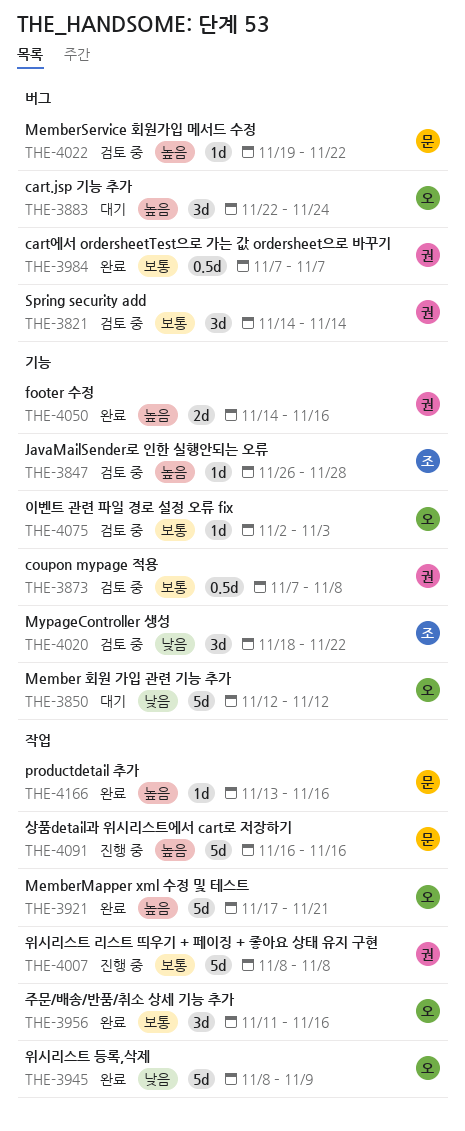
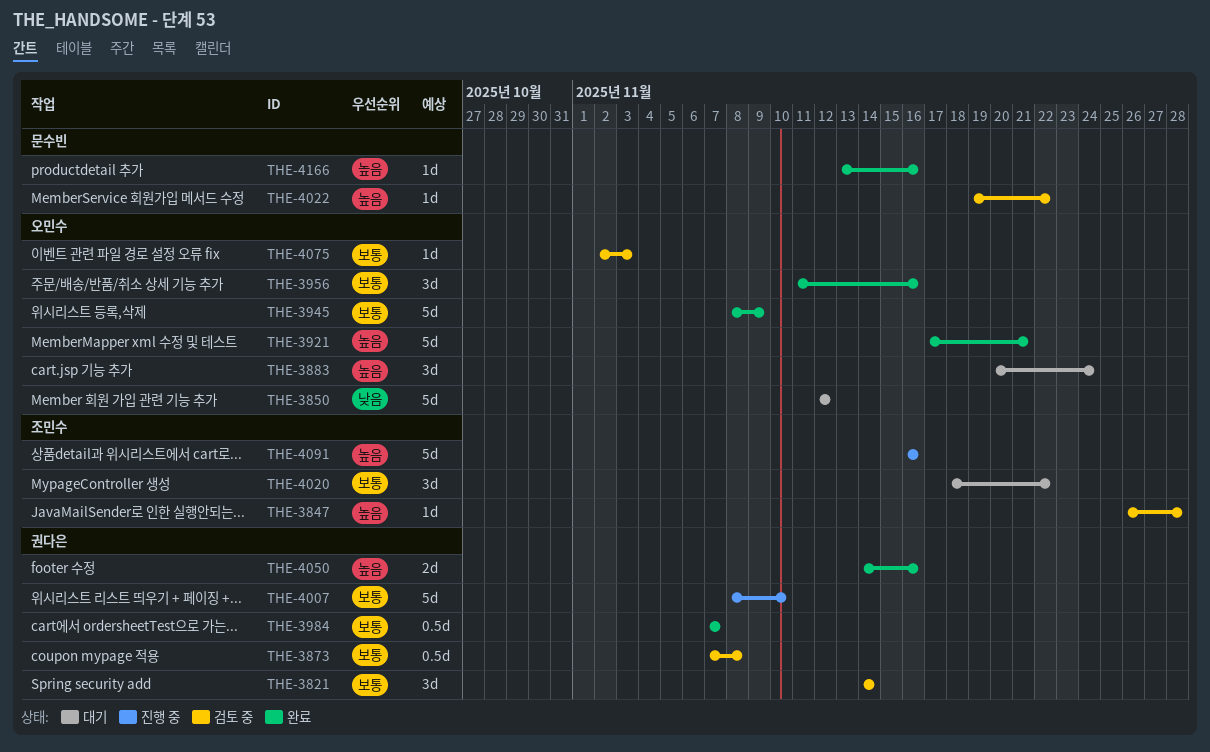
THE-3883, start: Nov 22 -> Nov 20
THE-3945, priority: 낮음 -> 보통
THE-4007, due: Nov 8 -> Nov 10
THE-4020, status: 검토 중 -> 대기
THE-4020, priority: 낮음 -> 보통
THE-4091, owner: 문수빈 -> 조민수

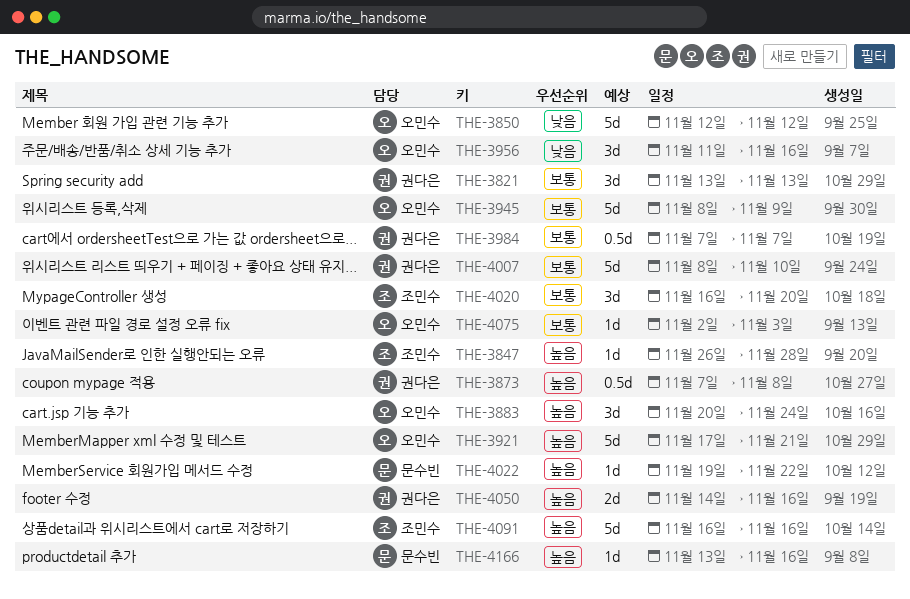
THE-3821, start: Nov 14 -> Nov 13
THE-3821, due: Nov 14 -> Nov 13
THE-3873, priority: 보통 -> 높음
THE-3956, priority: 보통 -> 낮음
THE-4020, start: Nov 18 -> Nov 16
THE-4020, due: Nov 22 -> Nov 20

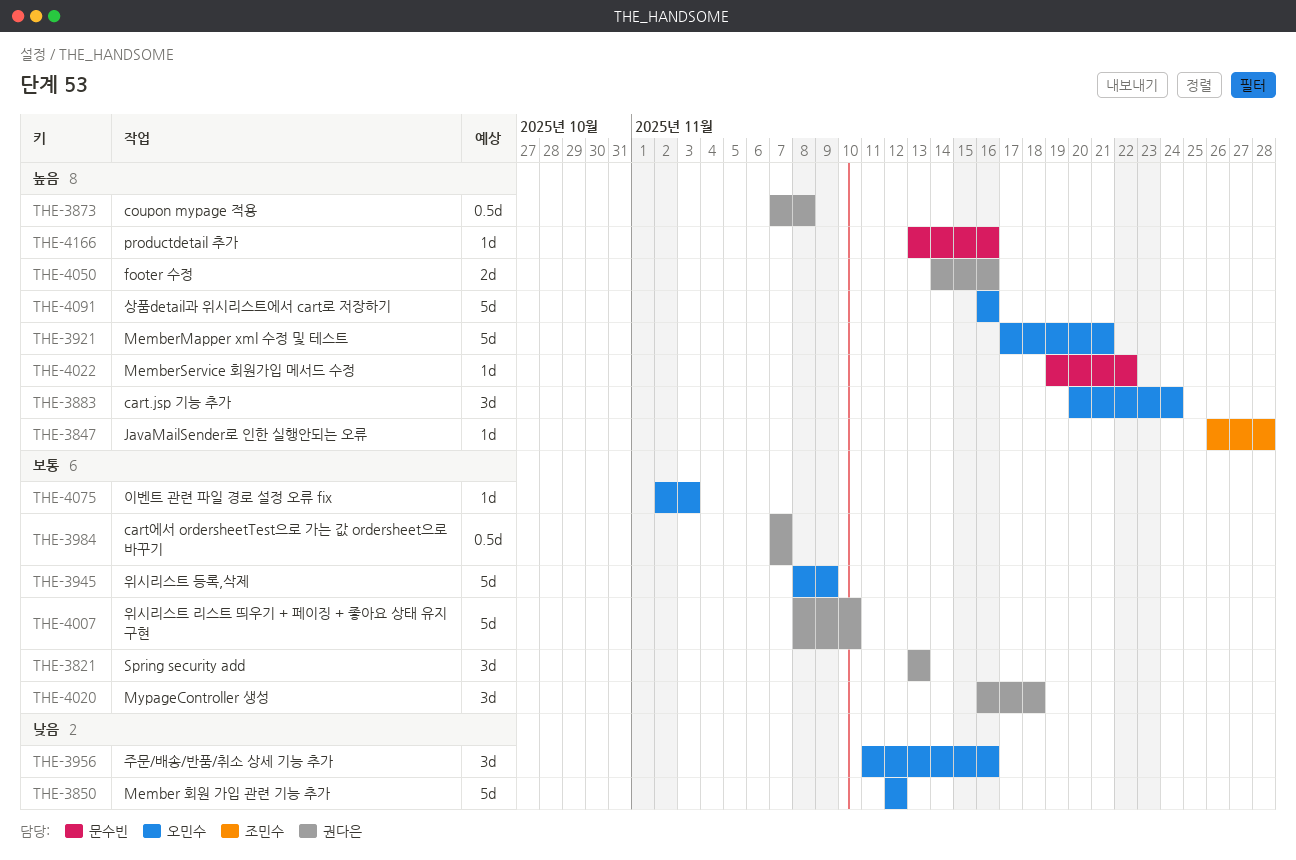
THE-4020, owner: 조민수 -> 권다은
THE-4020, due: Nov 20 -> Nov 18
THE-4091, owner: 조민수 -> 오민수

